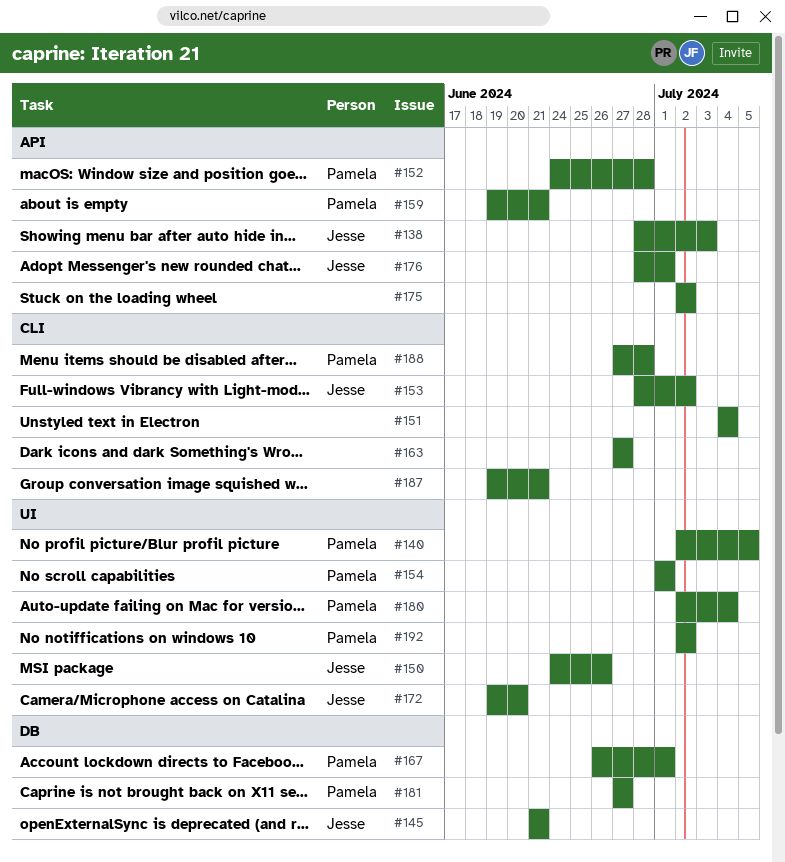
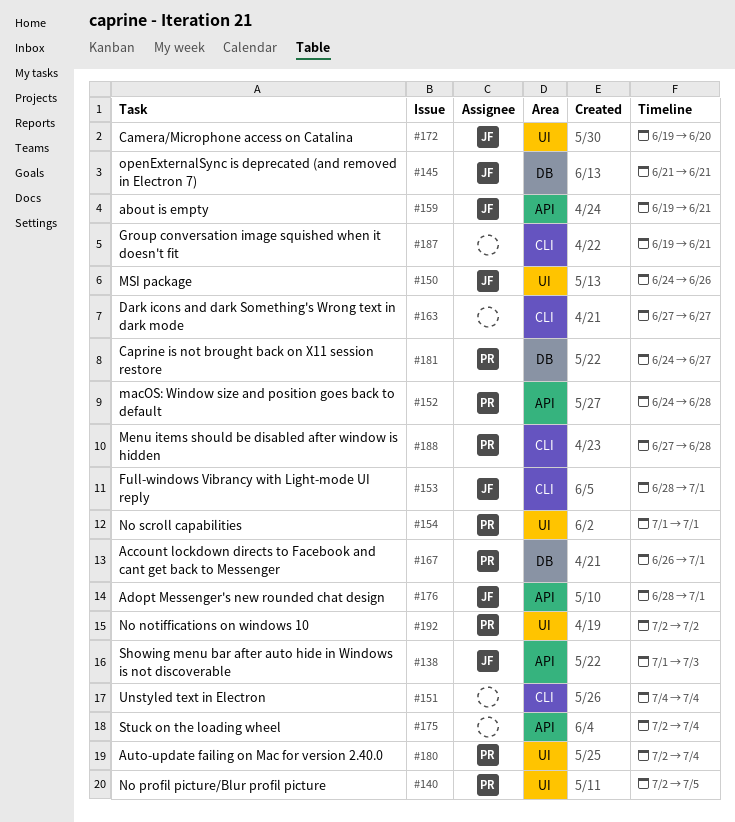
#138, start: Jun 28 -> Jul 1
#153, due: Jul 2 -> Jul 1
#159, owner: Pamela -> Jesse
#175, due: Jul 2 -> Jul 4
#181, start: Jun 27 -> Jun 24

